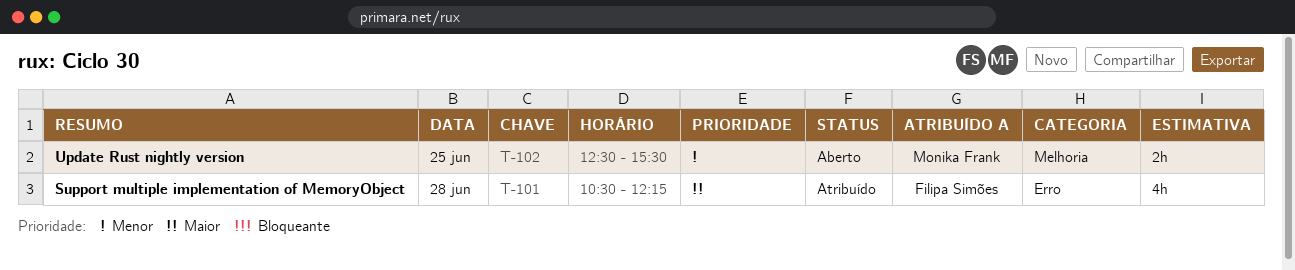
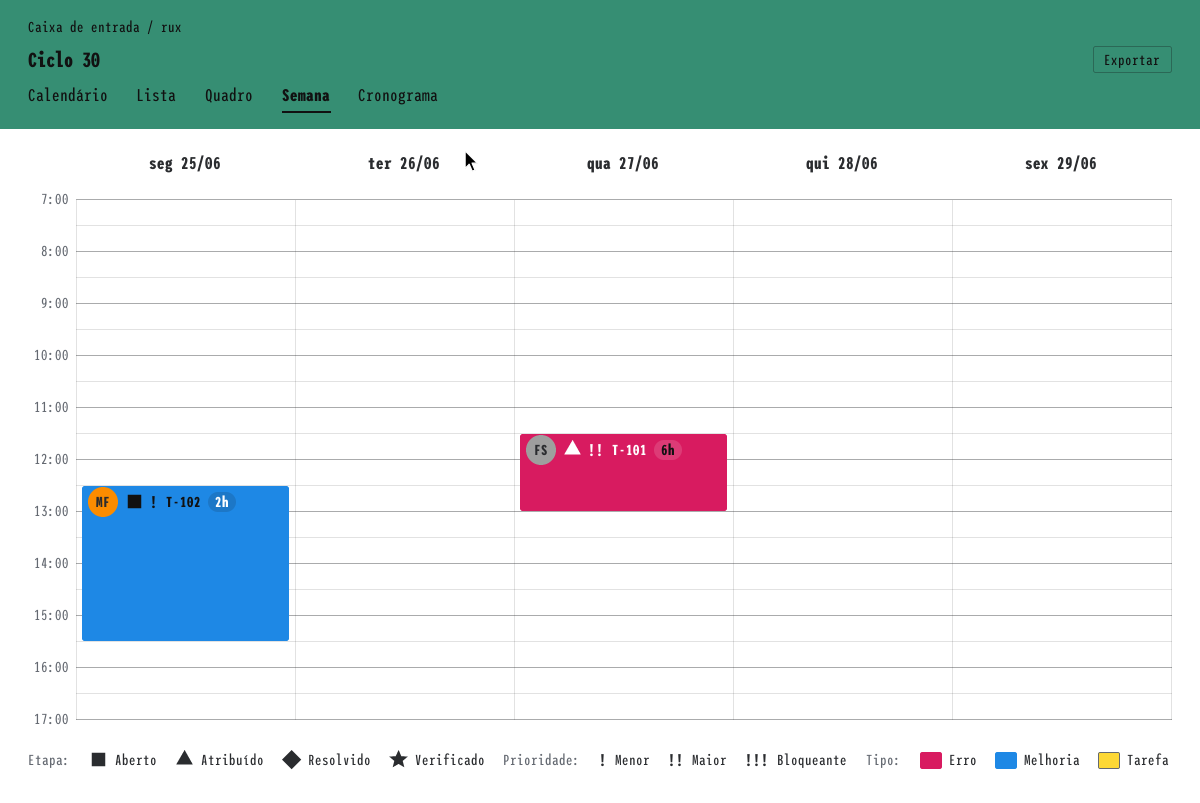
T-101, estimate: 4h -> 6h
T-101, day: Jun 28 -> Jun 27
T-101, begins: 10:30 -> 11:30
T-101, ends: 12:15 -> 13:00

